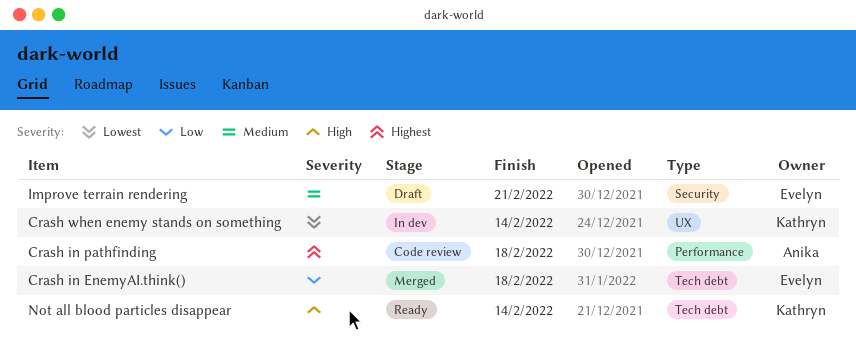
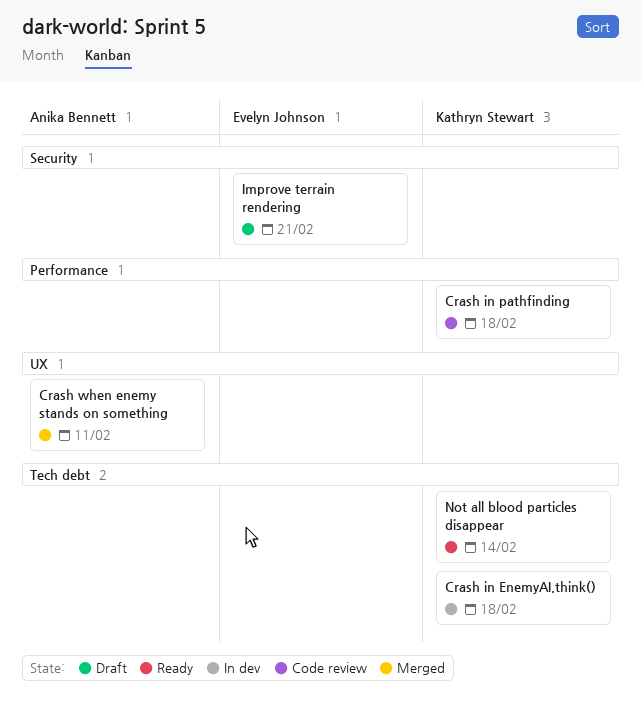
Crash in EnemyAI.think(), status: Merged -> In dev
Crash in EnemyAI.think(), owner: Evelyn Johnson -> Kathryn Stewart
Crash in pathfinding, owner: Anika Bennett -> Kathryn Stewart
Crash when enemy stands on something, status: In dev -> Merged
Crash when enemy stands on something, owner: Kathryn Stewart -> Anika Bennett
Crash when enemy stands on something, due: Feb 14 -> Feb 11

